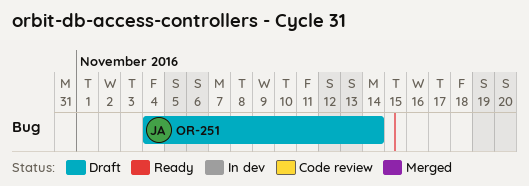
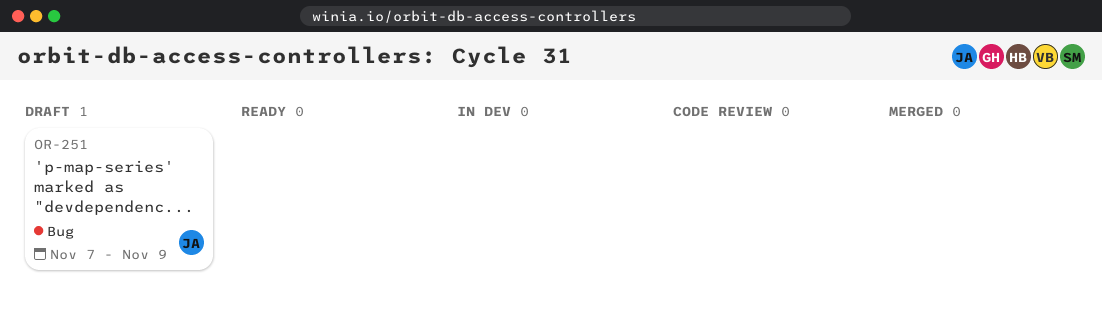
OR-251, start: Nov 4 -> Nov 7
OR-251, due: Nov 14 -> Nov 9

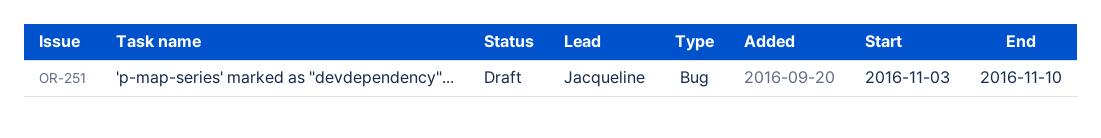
OR-251, start: Nov 7 -> Nov 3
OR-251, due: Nov 9 -> Nov 10

